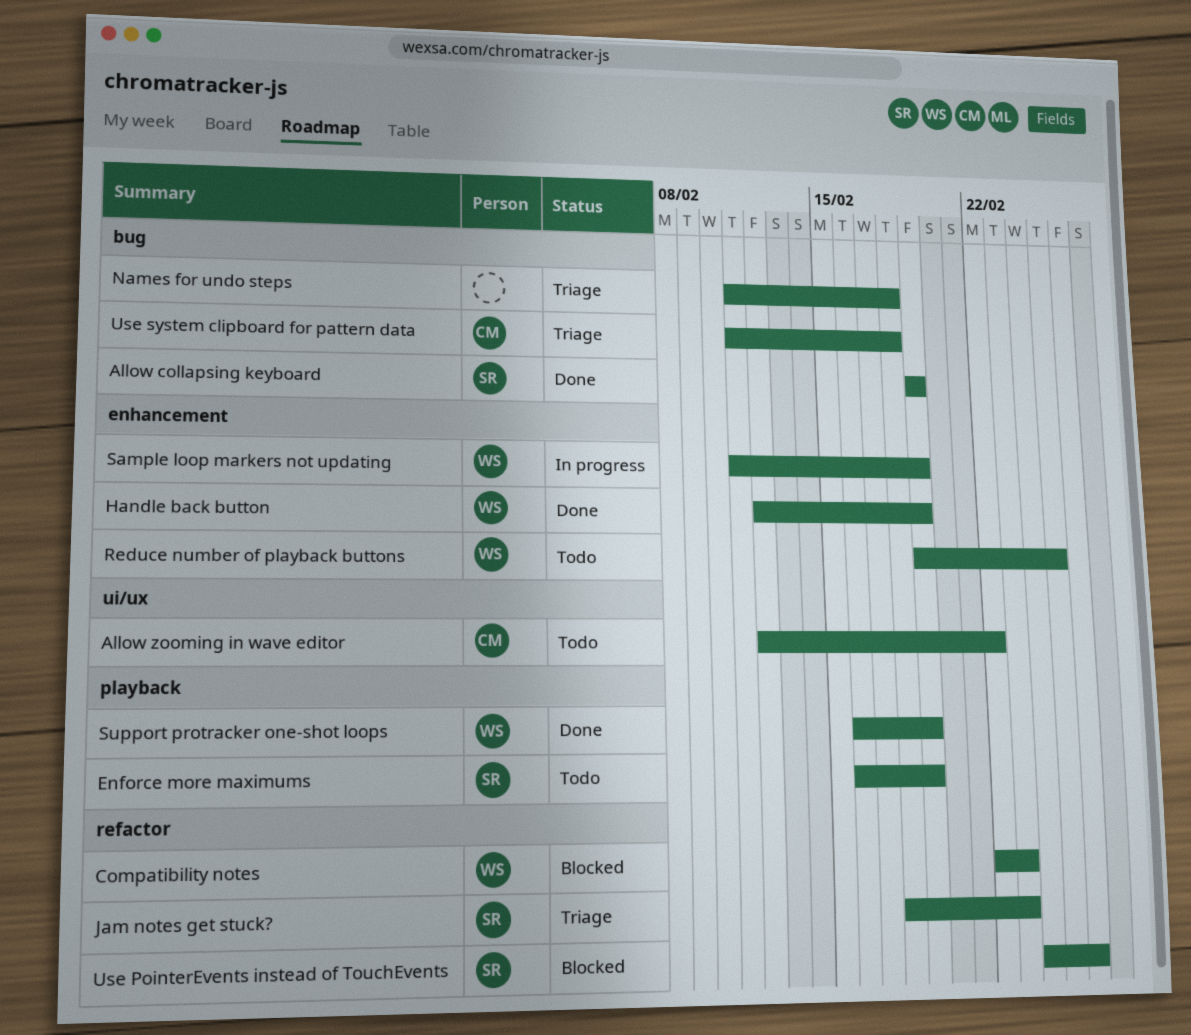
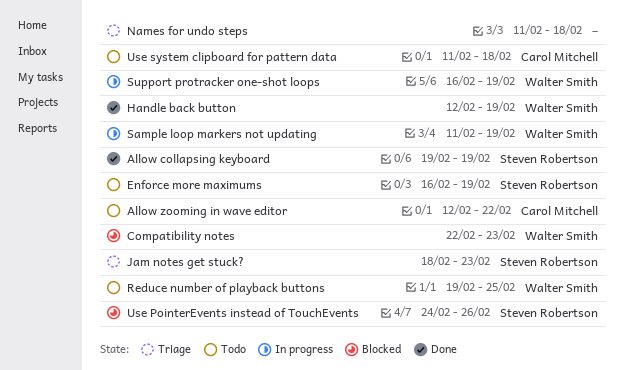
Support protracker one-shot loops, status: Done -> In progress
Use system clipboard for pattern data, status: Triage -> Todo

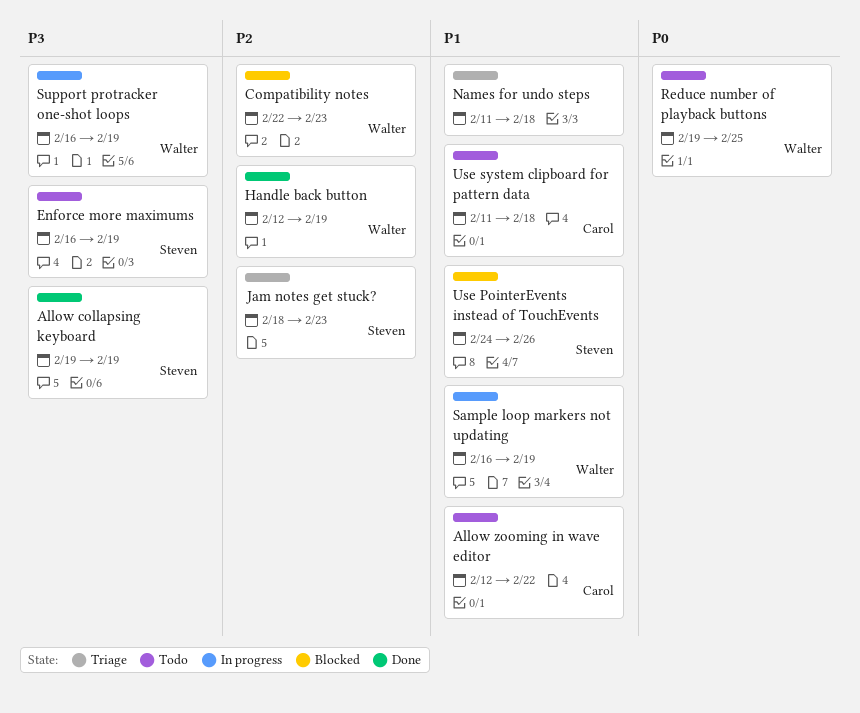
Sample loop markers not updating, start: Feb 11 -> Feb 16

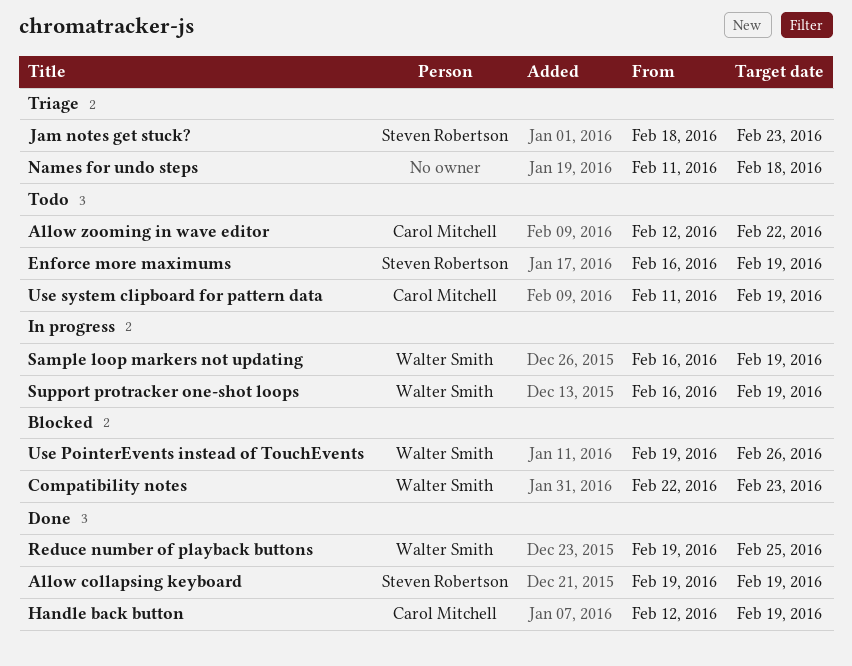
Handle back button, owner: Walter Smith -> Carol Mitchell
Reduce number of playback buttons, status: Todo -> Done
Use PointerEvents instead of TouchEvents, owner: Steven Robertson -> Walter Smith
Use PointerEvents instead of TouchEvents, start: Feb 24 -> Feb 19
Use system clipboard for pattern data, due: Feb 18 -> Feb 19

